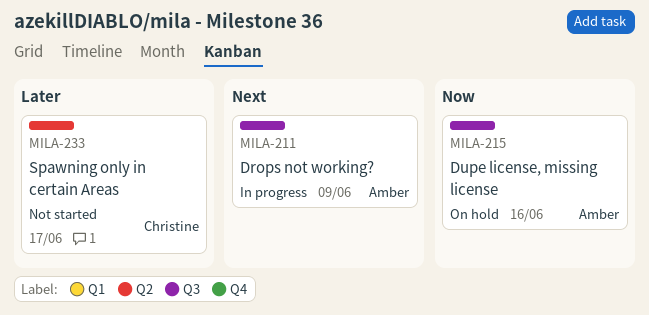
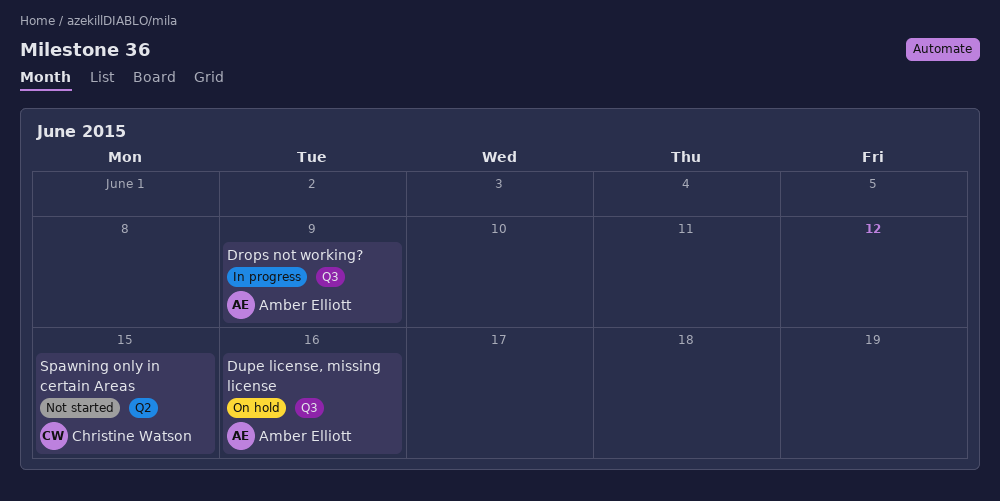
Spawning only in certain Areas, due: Jun 17 -> Jun 15

